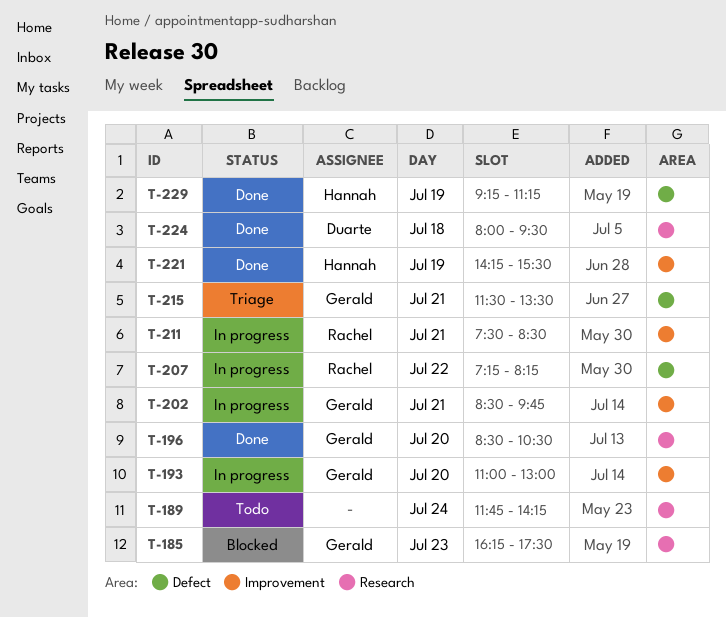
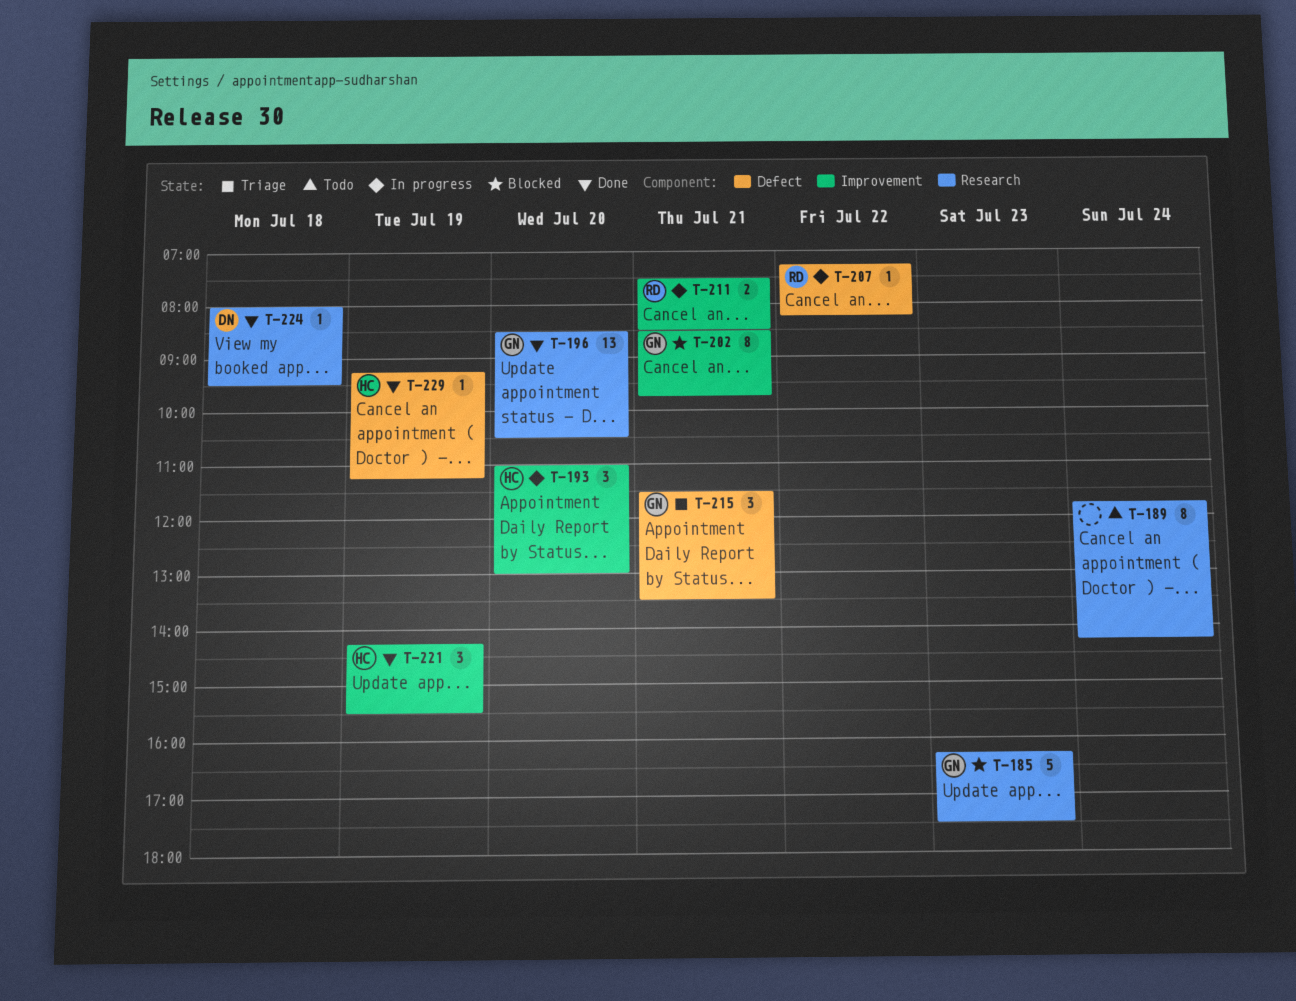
T-193, owner: Gerald -> Hannah
T-202, status: In progress -> Blocked

